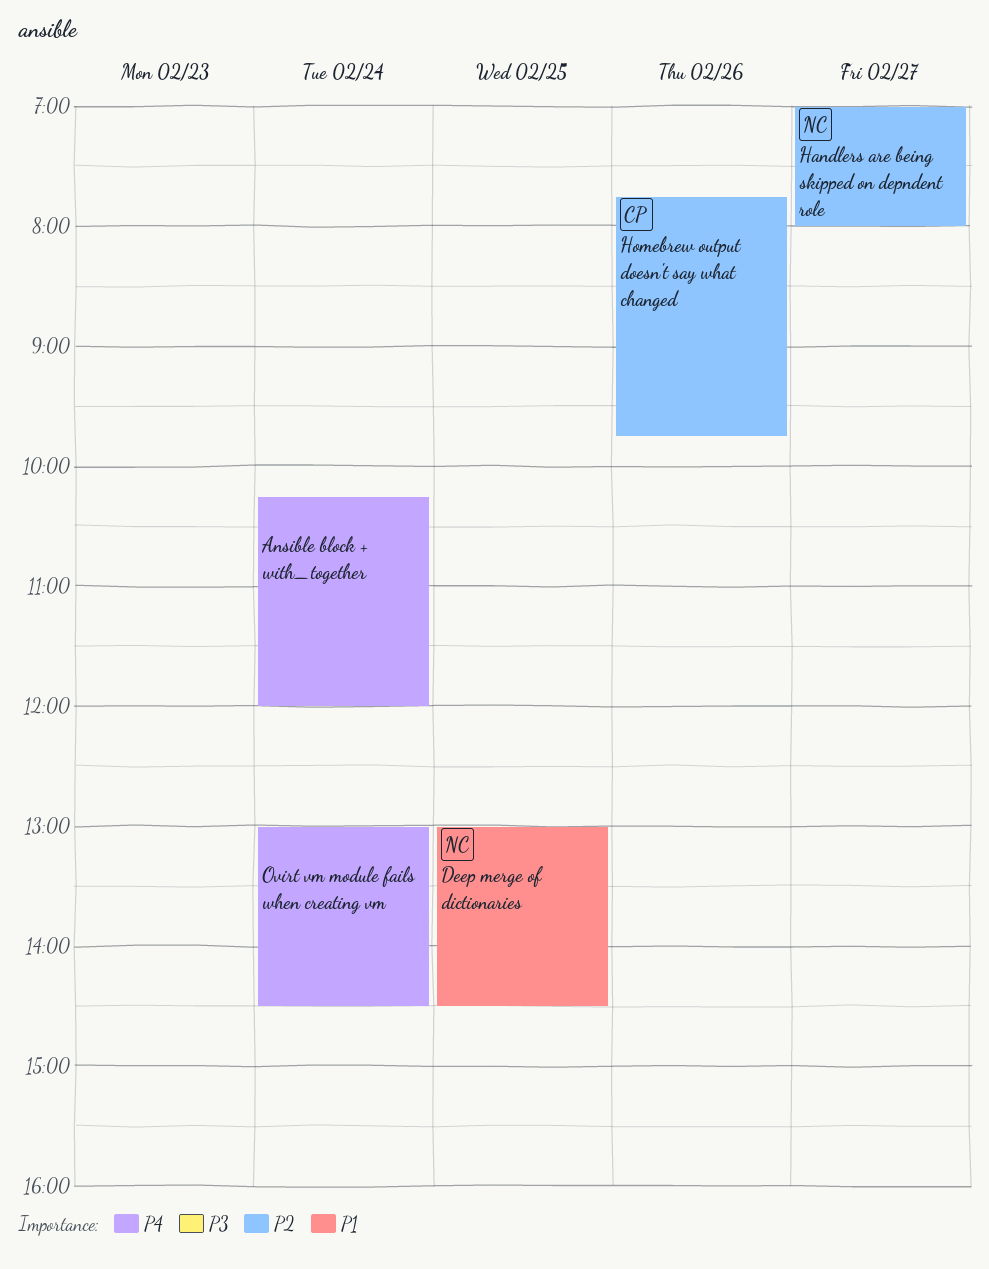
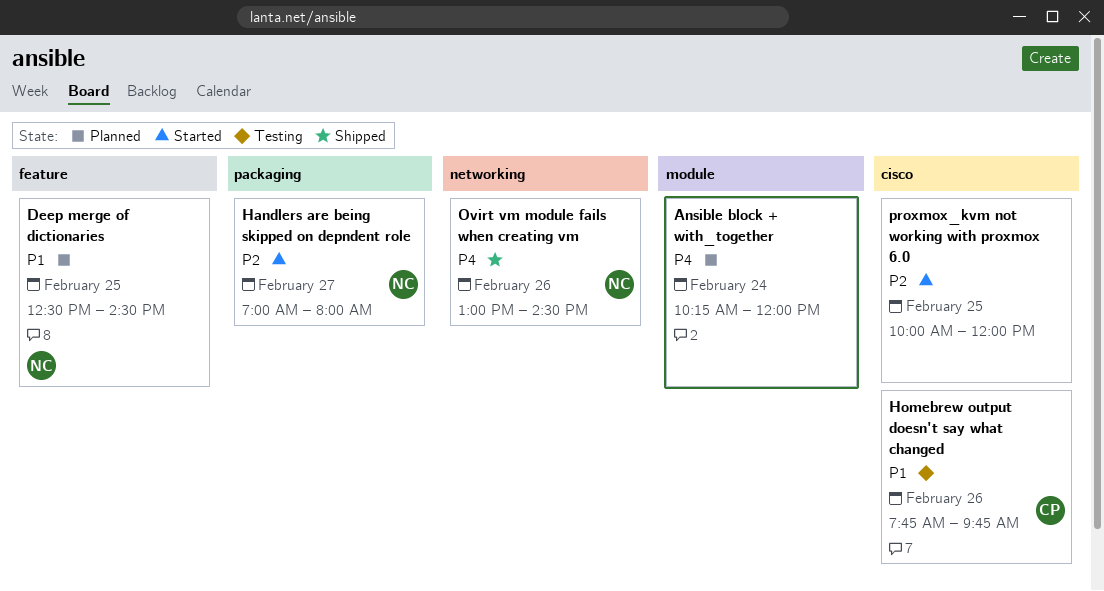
Deep merge of dictionaries, begins: 13:00 -> 12:30
Homebrew output doesn't say what changed, priority: P2 -> P1
Ovirt vm module fails when creating vm, owner: none -> NC
Ovirt vm module fails when creating vm, day: Feb 24 -> Feb 26
proxmox_kvm not working with proxmox 6.0: none -> present

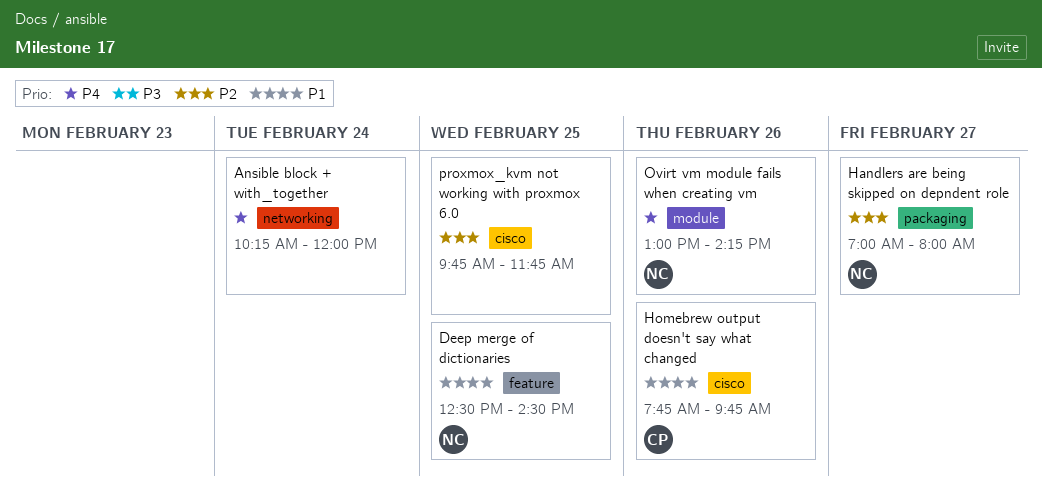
Ansible block + with_together, label: module -> networking
Ovirt vm module fails when creating vm, label: networking -> module
Ovirt vm module fails when creating vm, ends: 14:30 -> 14:15
proxmox_kvm not working with proxmox 6.0, begins: 10:00 -> 09:45
proxmox_kvm not working with proxmox 6.0, ends: 12:00 -> 11:45

